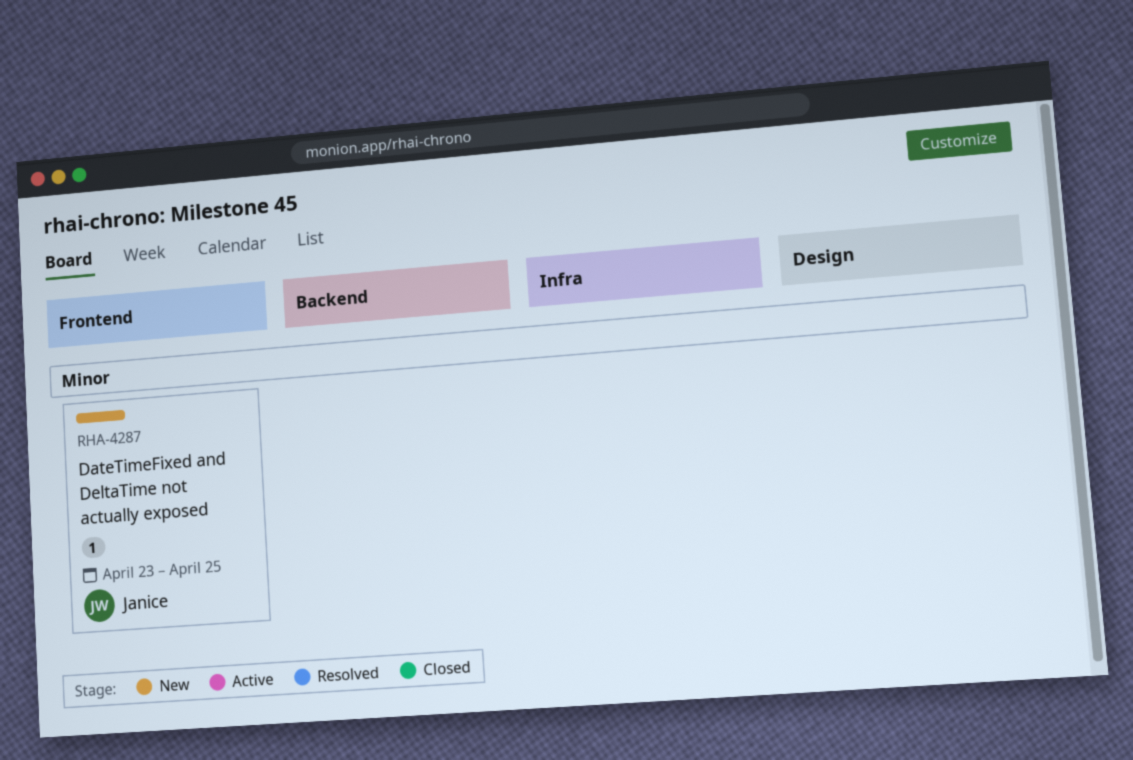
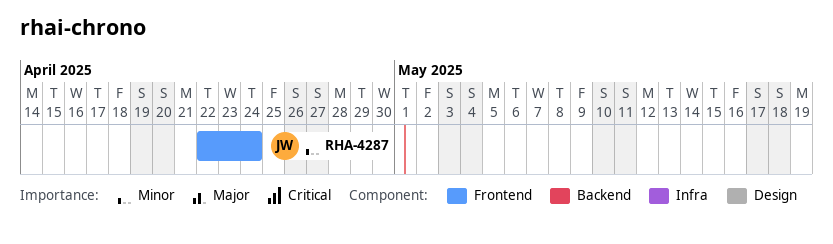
RHA-4287, start: Apr 23 -> Apr 22
RHA-4287, due: Apr 25 -> Apr 24

